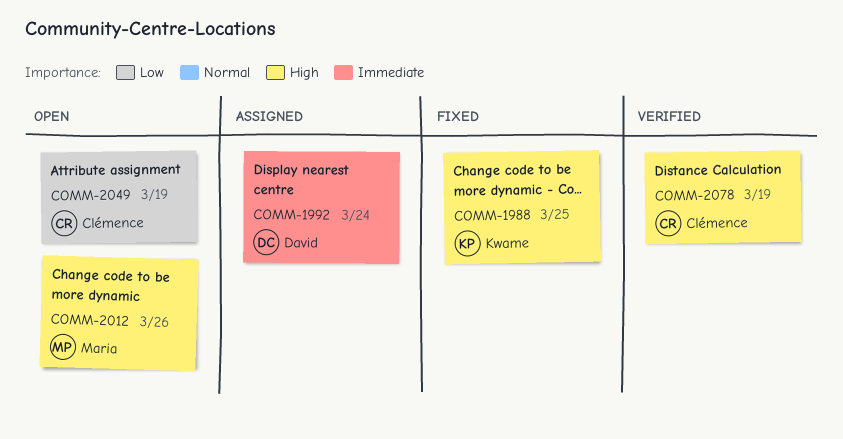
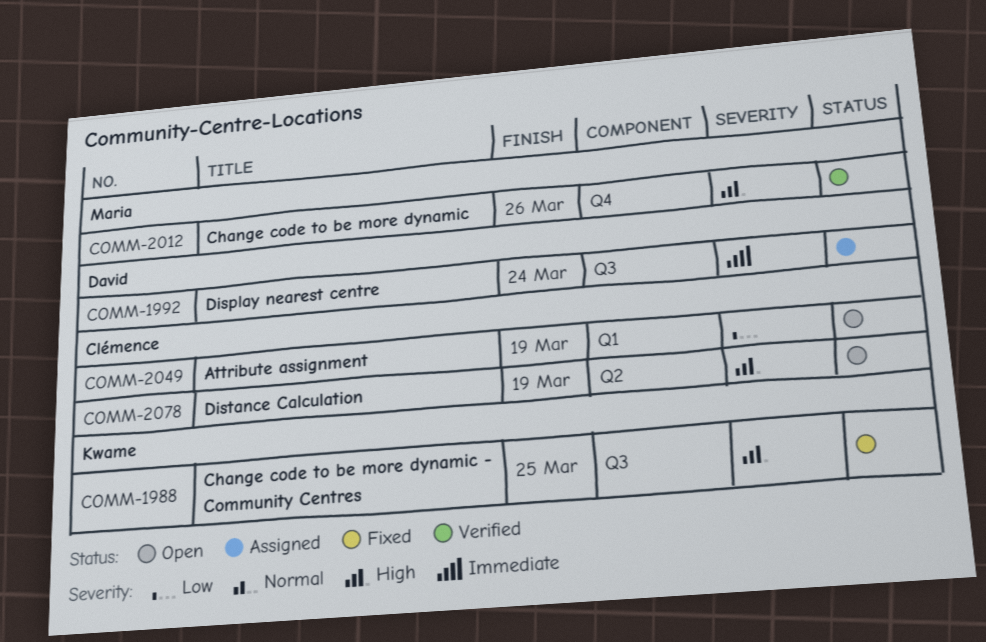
COMM-2012, status: Open -> Verified
COMM-2078, status: Verified -> Open

